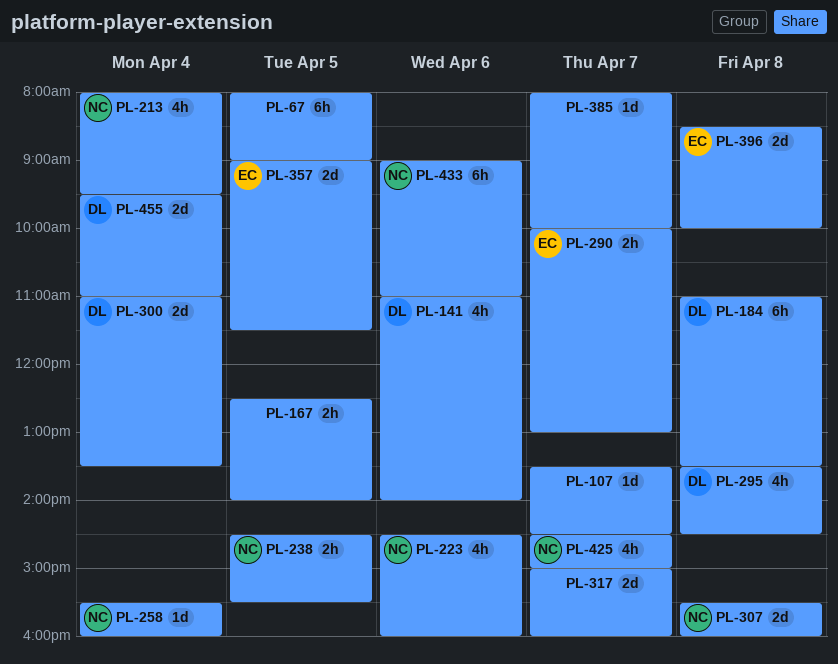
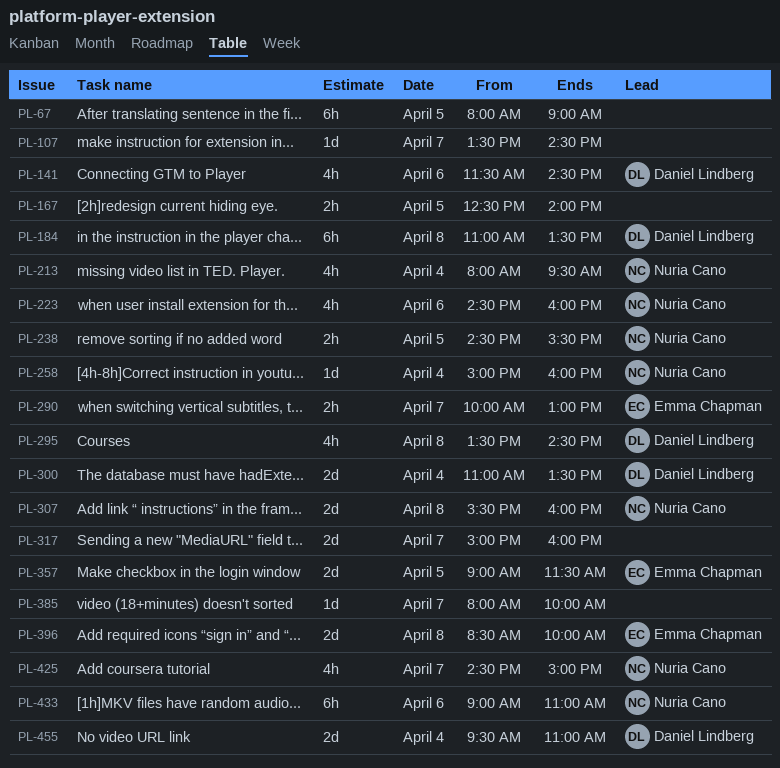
PL-141, begins: 11:00 -> 11:30
PL-141, ends: 14:00 -> 14:30
PL-258, begins: 15:30 -> 15:00

